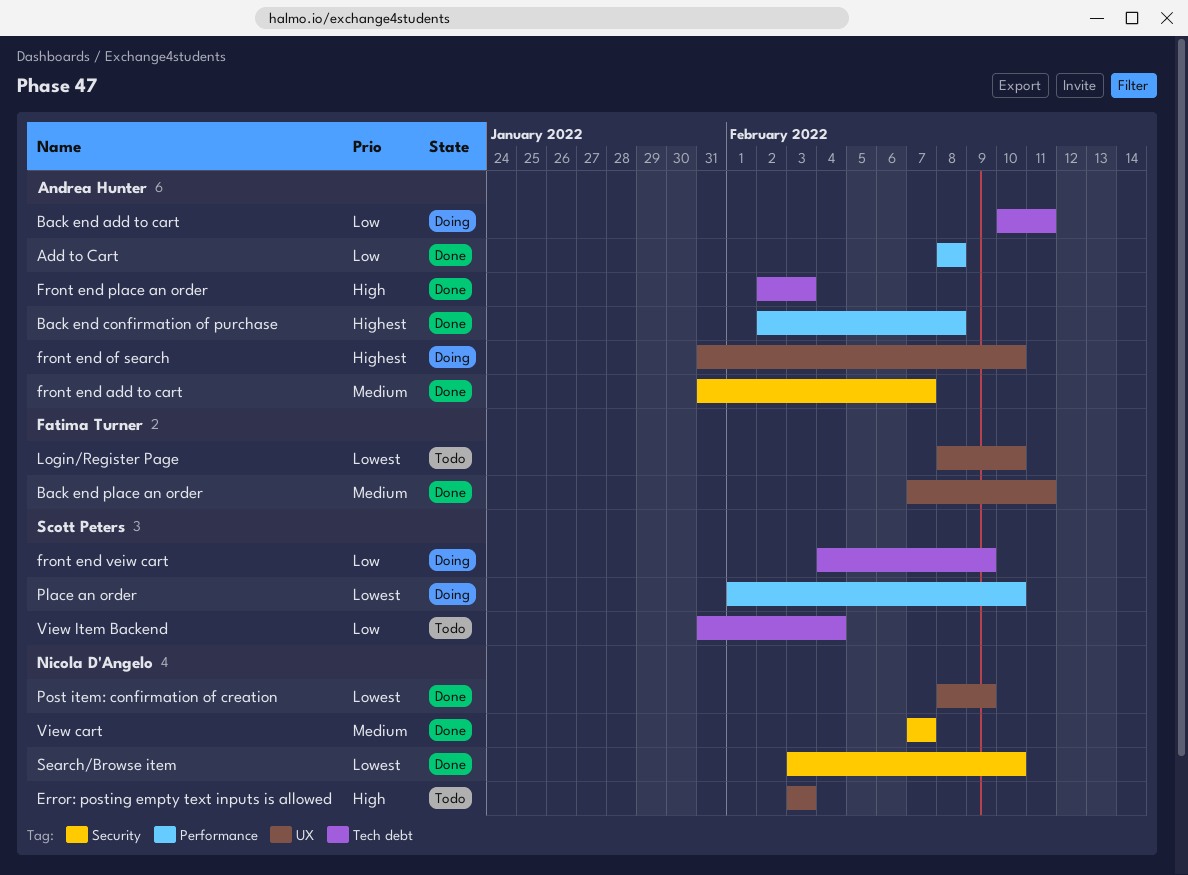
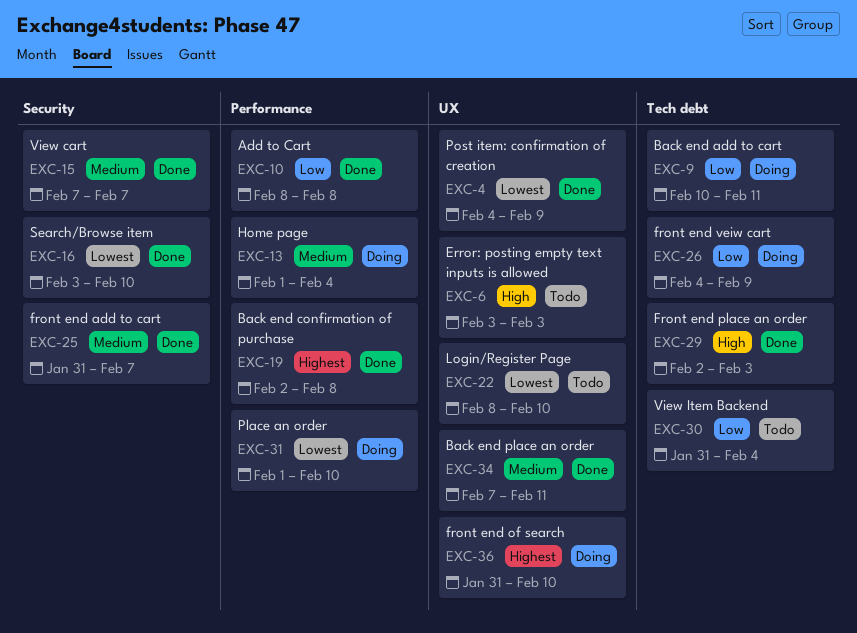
Home page: none -> present
Post item: confirmation of creation, start: Feb 8 -> Feb 4

